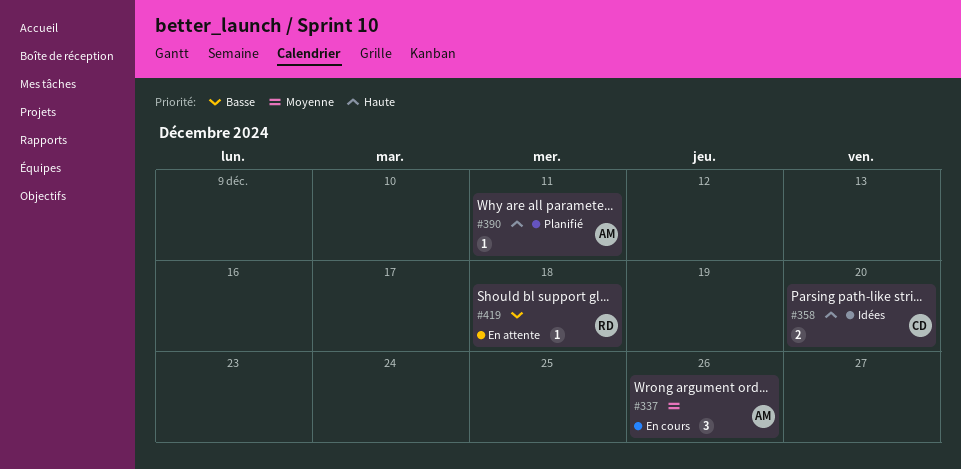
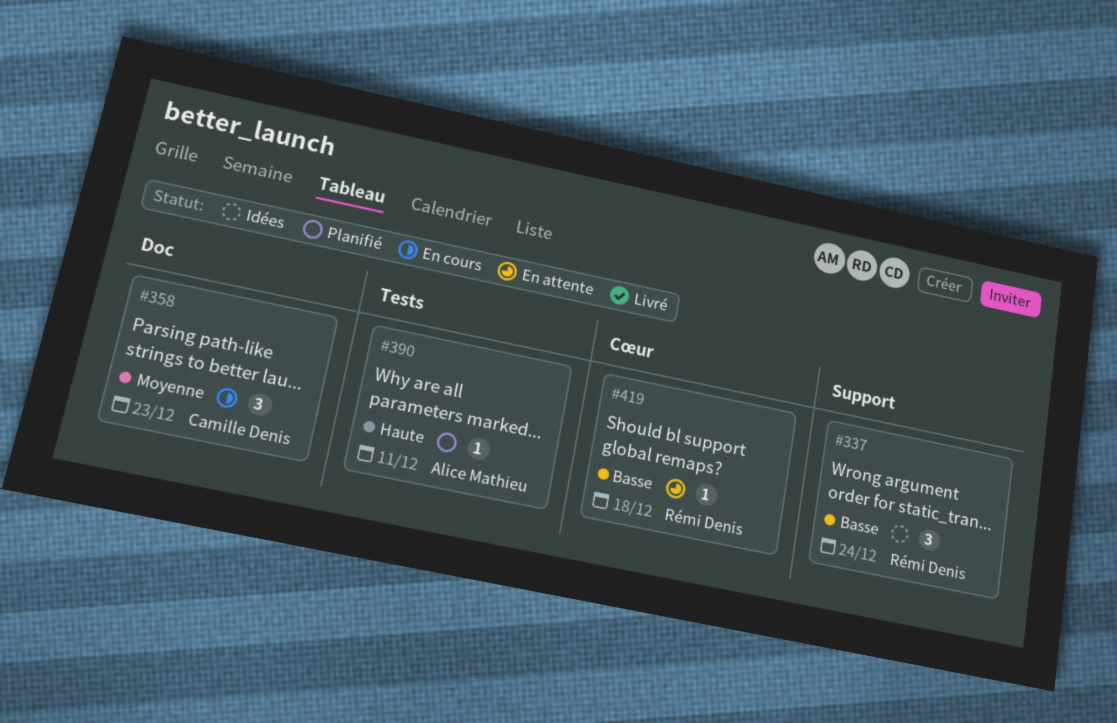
#337, status: En cours -> Idées
#337, owner: Alice Mathieu -> Rémi Denis
#337, priority: Moyenne -> Basse
#337, due: Dec 26 -> Dec 24
#358, status: Idées -> En cours
#358, priority: Haute -> Moyenne
#358, estimate: 2 -> 3
#358, due: Dec 20 -> Dec 23

